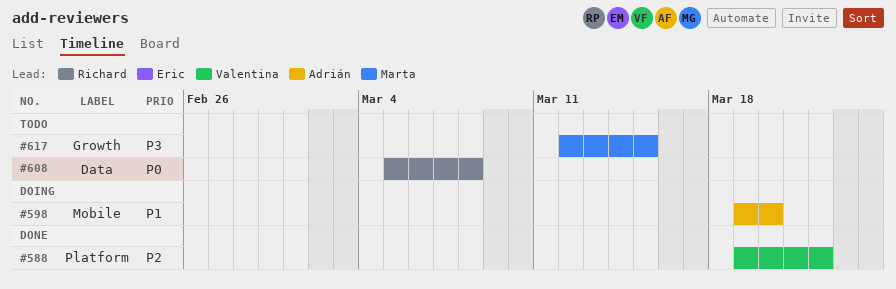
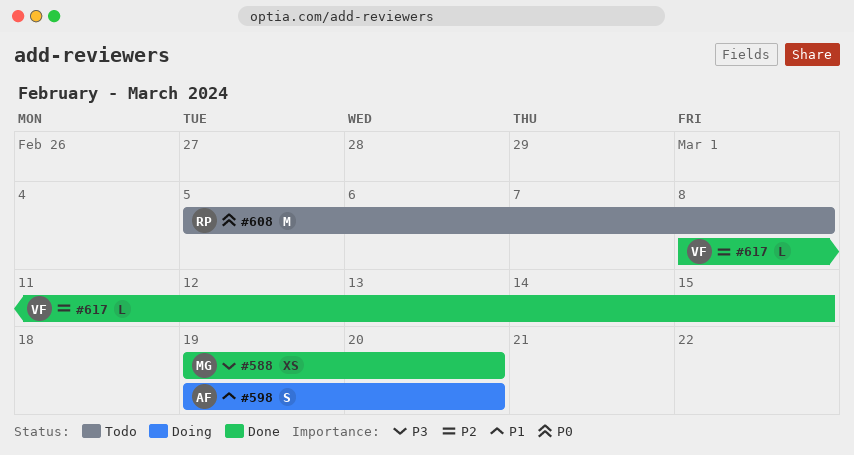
#588, owner: Valentina -> Marta
#588, priority: P2 -> P3
#588, due: Mar 22 -> Mar 20
#617, status: Todo -> Done
#617, owner: Marta -> Valentina
#617, priority: P3 -> P2
#617, start: Mar 12 -> Mar 8

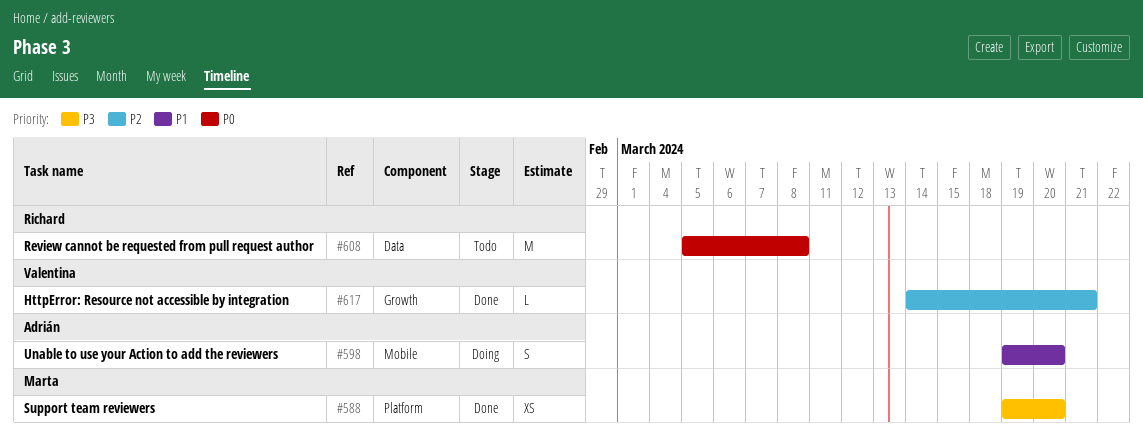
#617, start: Mar 8 -> Mar 14
#617, due: Mar 15 -> Mar 21

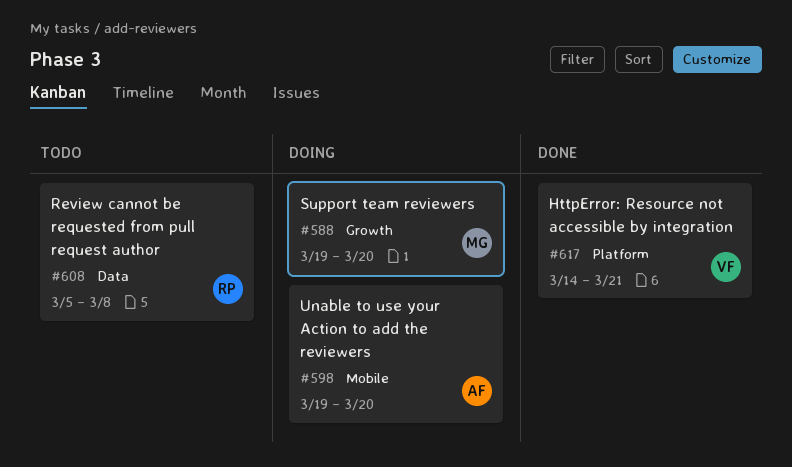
#588, status: Done -> Doing
#588, label: Platform -> Growth
#617, label: Growth -> Platform

